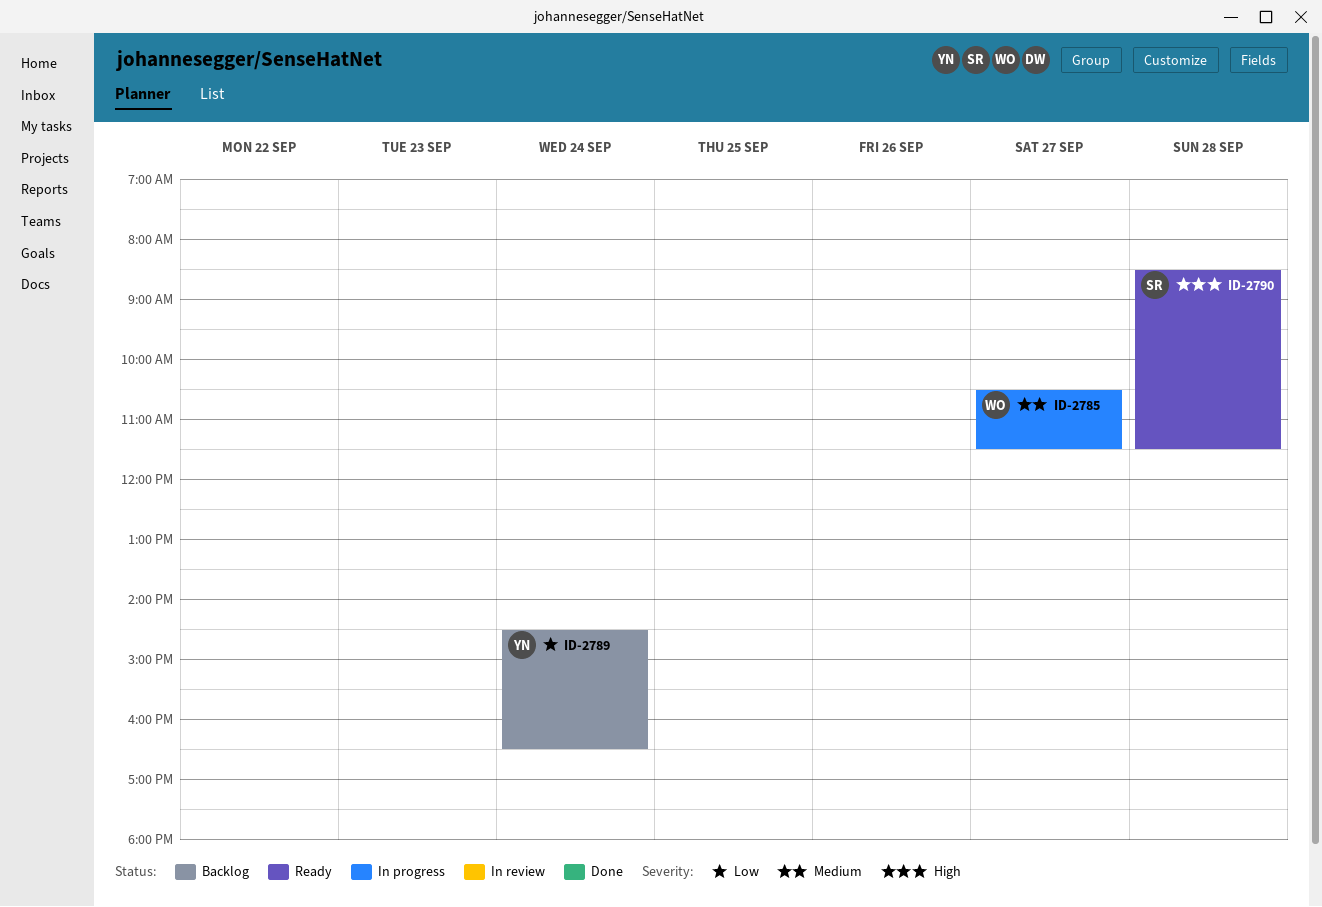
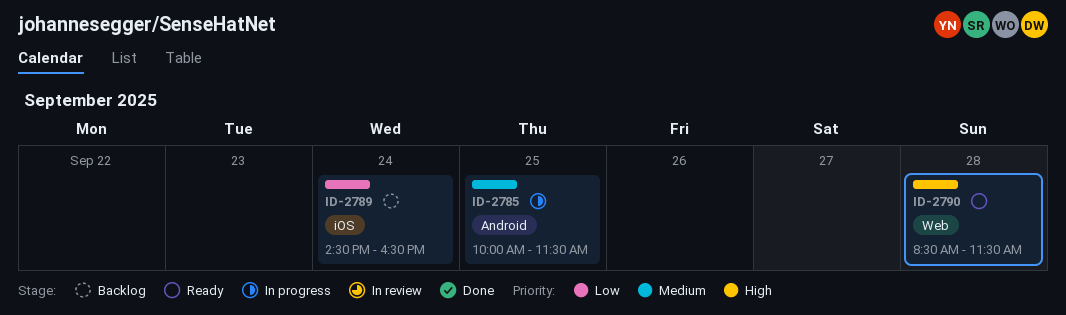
ID-2785, day: Sep 27 -> Sep 25
ID-2785, begins: 10:30 -> 10:00

